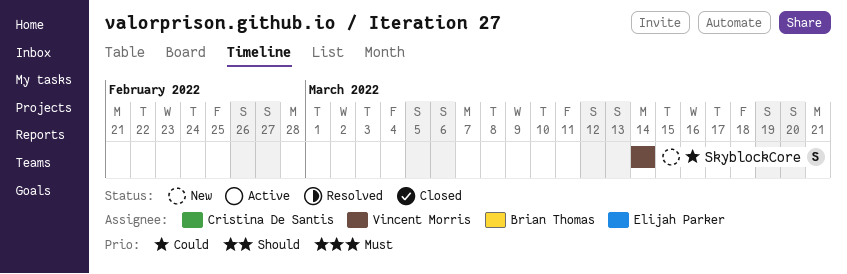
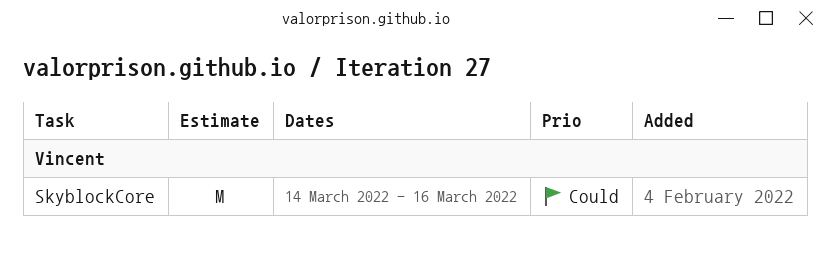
SkyblockCore, estimate: S -> M
SkyblockCore, due: Mar 14 -> Mar 16

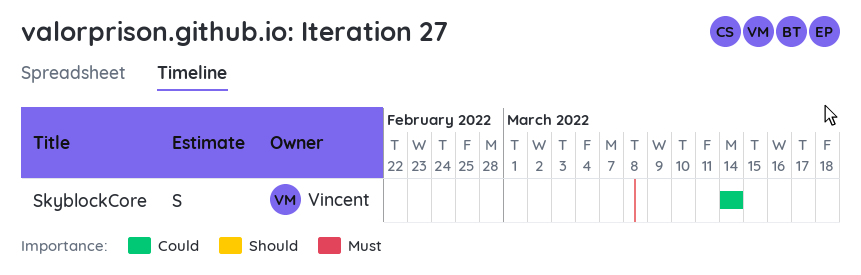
SkyblockCore, estimate: M -> S
SkyblockCore, due: Mar 16 -> Mar 14

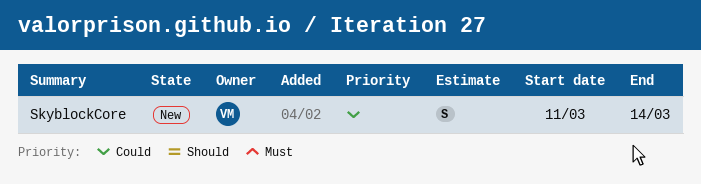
SkyblockCore, start: Mar 14 -> Mar 11

